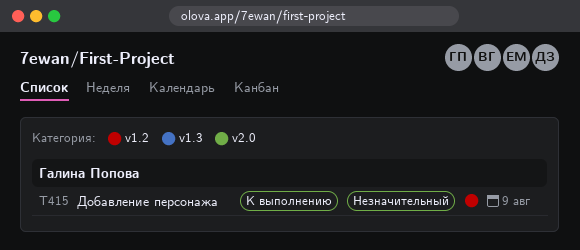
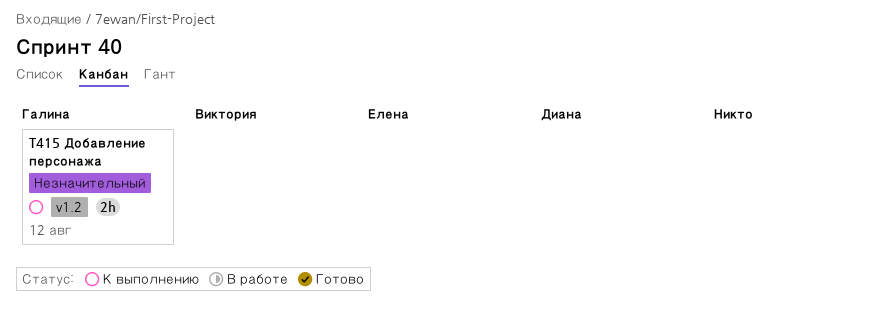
T415, due: Aug 9 -> Aug 12

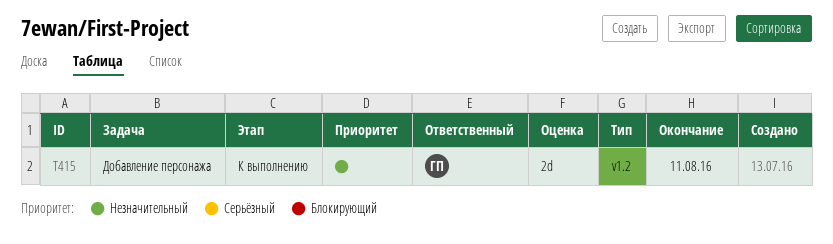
T415, estimate: 2h -> 2d
T415, due: Aug 12 -> Aug 11

